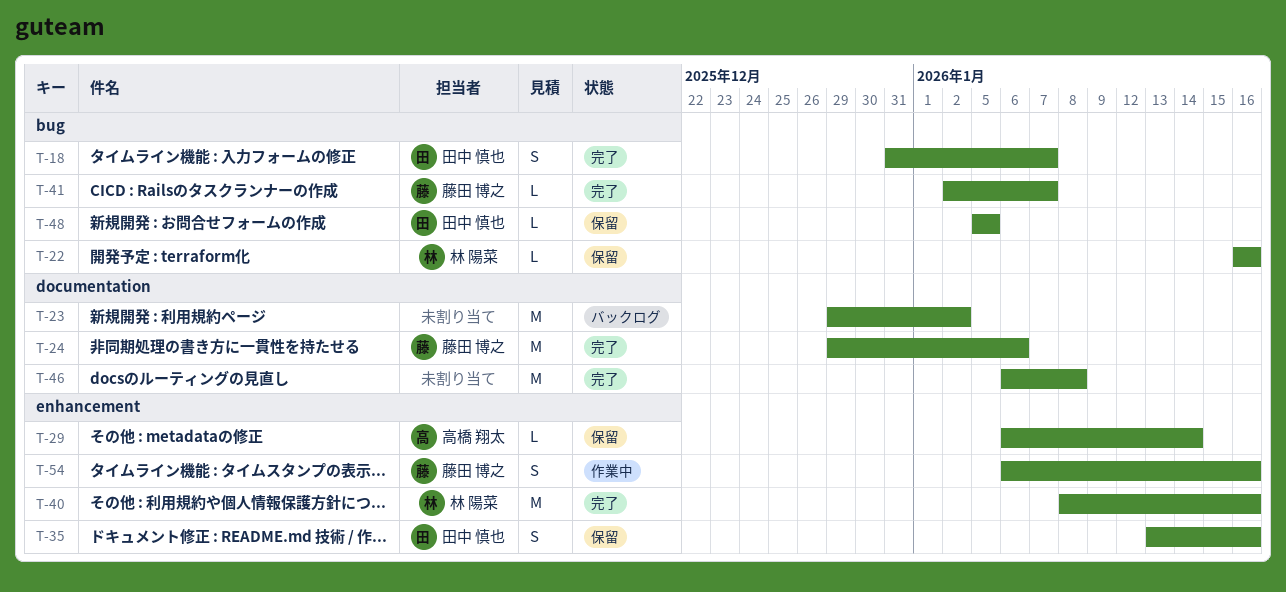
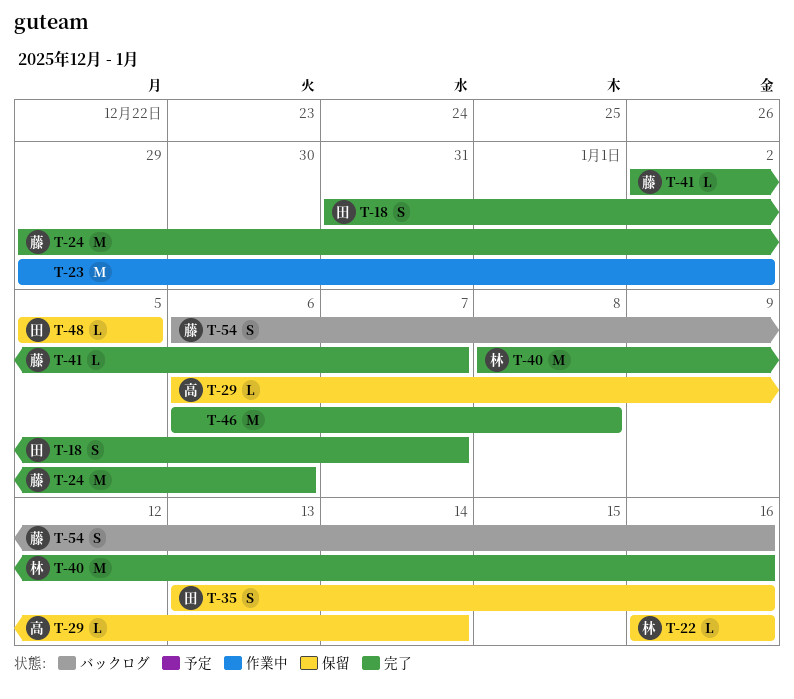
T-23, status: バックログ -> 作業中
T-54, status: 作業中 -> バックログ

